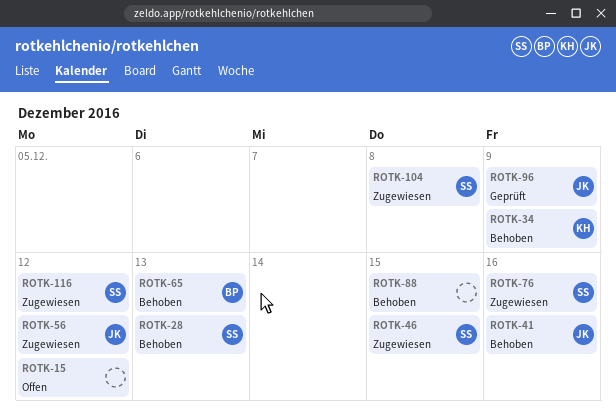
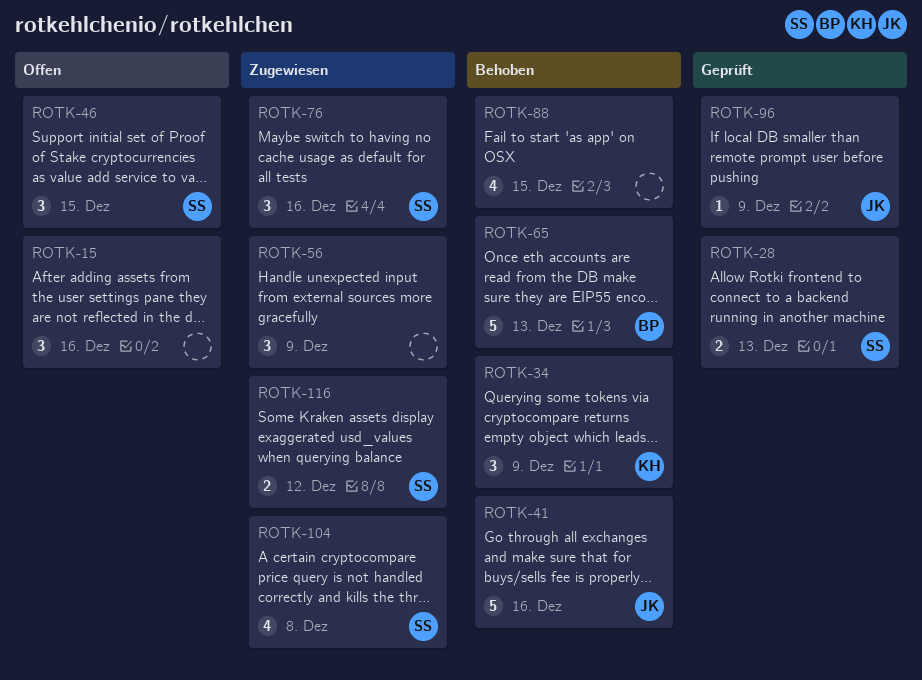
ROTK-15, due: Dec 12 -> Dec 16
ROTK-28, status: Behoben -> Geprüft
ROTK-46, status: Zugewiesen -> Offen
ROTK-56, owner: JK -> none
ROTK-56, due: Dec 12 -> Dec 9

